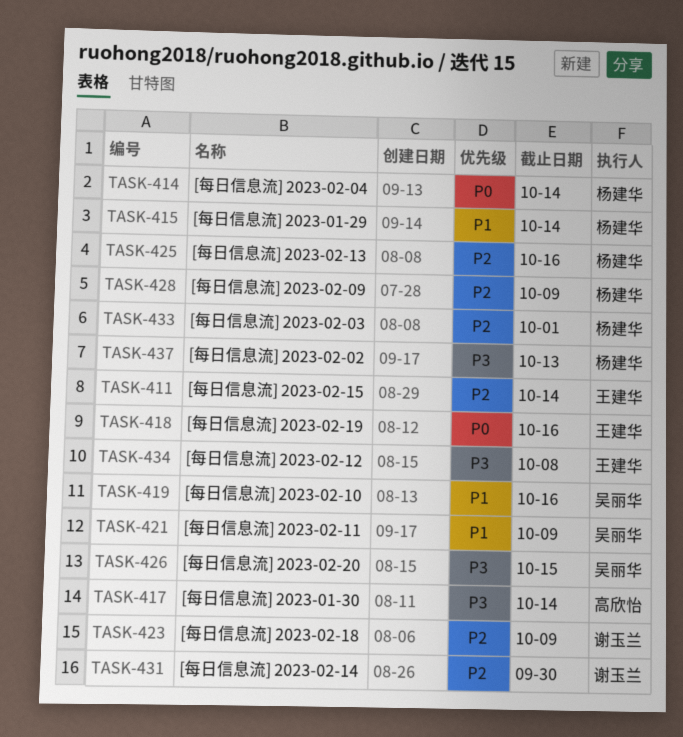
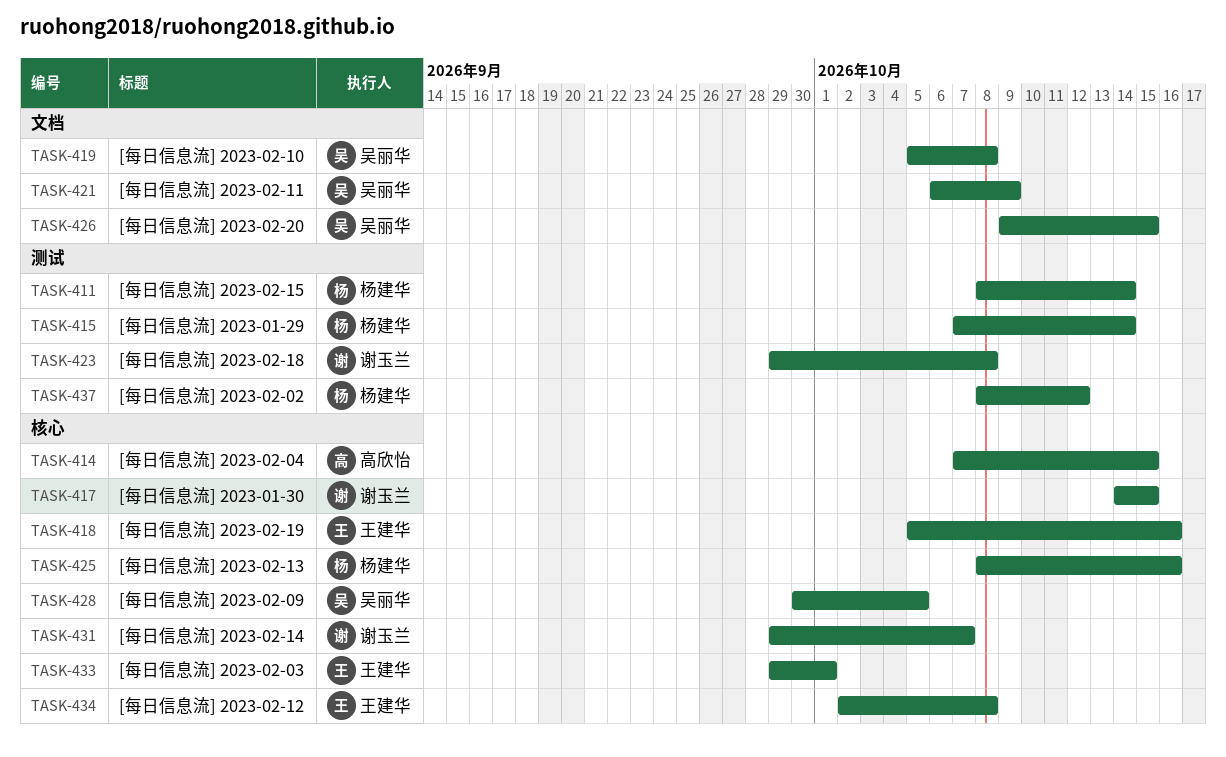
TASK-411, owner: 王建华 -> 杨建华
TASK-414, owner: 杨建华 -> 高欣怡
TASK-414, due: Oct 14 -> Oct 15
TASK-417, owner: 高欣怡 -> 谢玉兰
TASK-417, due: Oct 14 -> Oct 15
TASK-419, due: Oct 16 -> Oct 8
TASK-423, due: Oct 9 -> Oct 8
TASK-428, owner: 杨建华 -> 吴丽华
TASK-428, due: Oct 9 -> Oct 5
TASK-431, due: Sep 30 -> Oct 7
TASK-433, owner: 杨建华 -> 王建华
TASK-437, due: Oct 13 -> Oct 12

